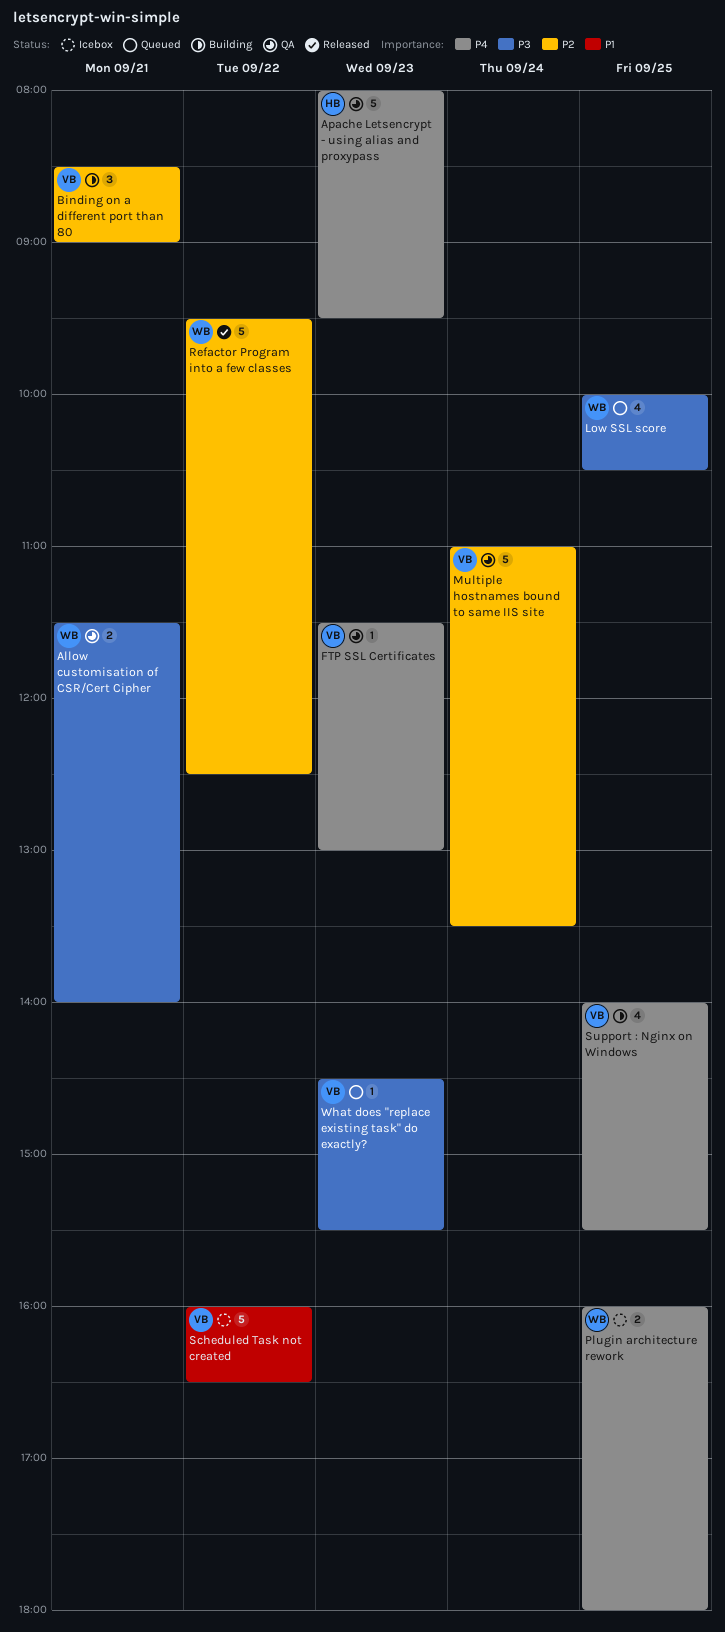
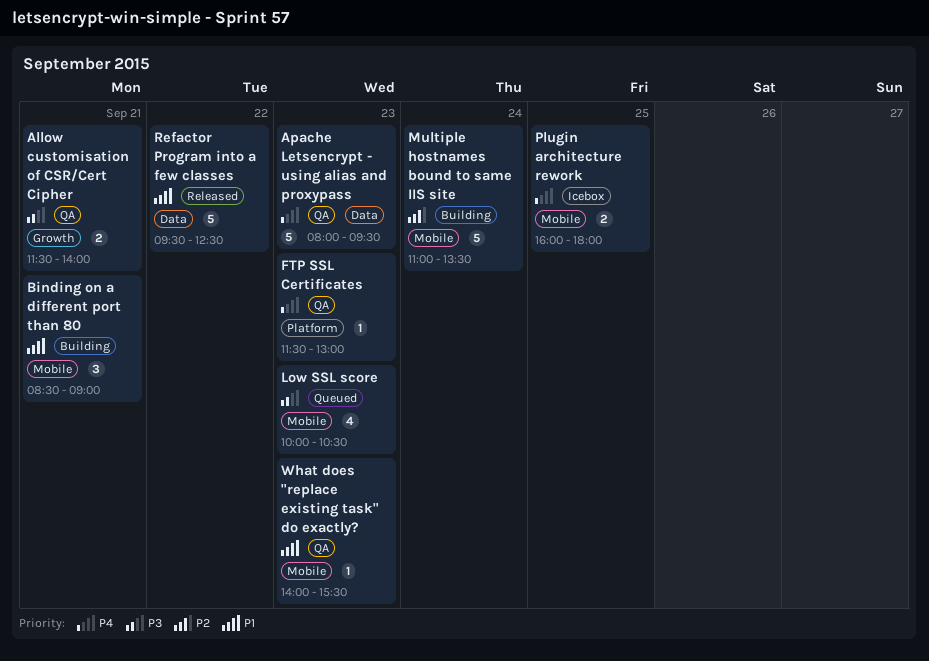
Binding on a different port than 80, priority: P2 -> P1
Low SSL score, day: Sep 25 -> Sep 23
Multiple hostnames bound to same IIS site, status: QA -> Building
Refactor Program into a few classes, priority: P2 -> P1
Scheduled Task not created: present -> none
Support : Nginx on Windows: present -> none
What does "replace existing task" do exactly?, status: Queued -> QA
What does "replace existing task" do exactly?, priority: P3 -> P1
What does "replace existing task" do exactly?, begins: 14:30 -> 14:00

